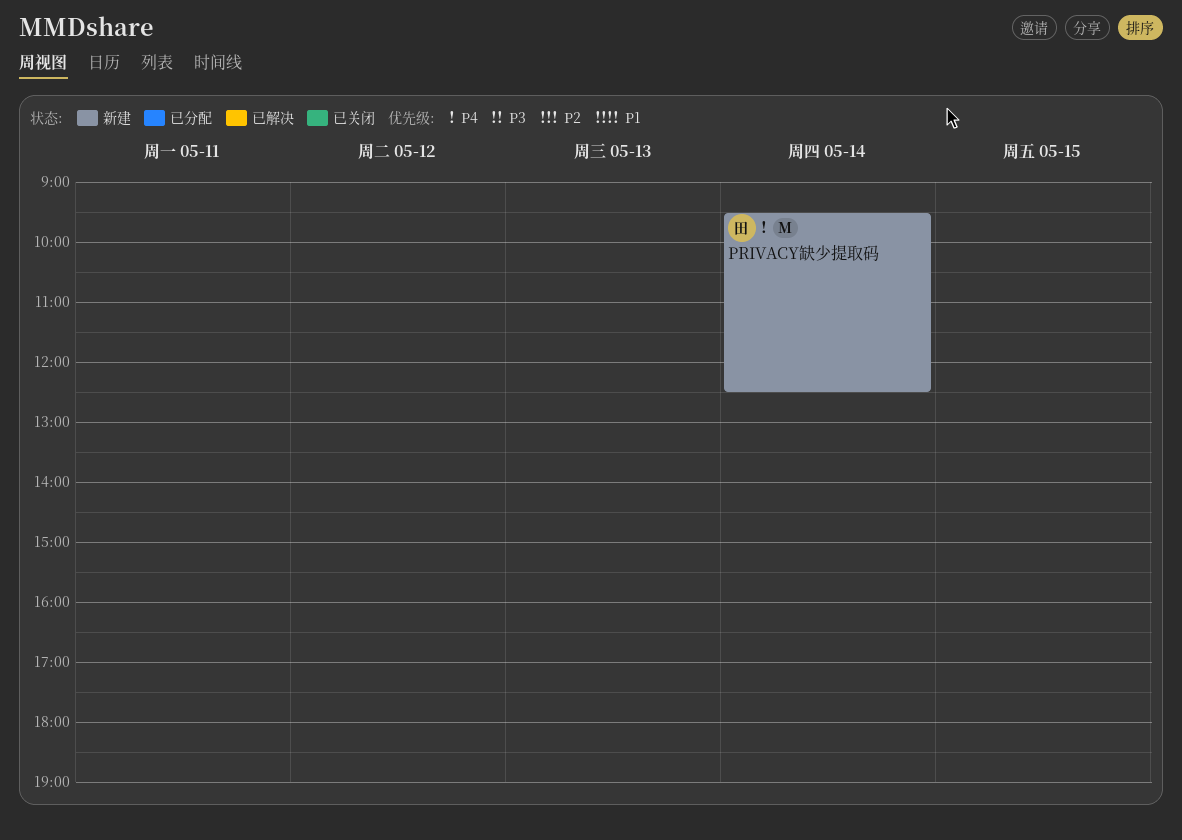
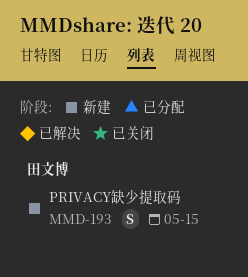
PRIVACY缺少提取码, estimate: M -> S
PRIVACY缺少提取码, day: May 14 -> May 15

